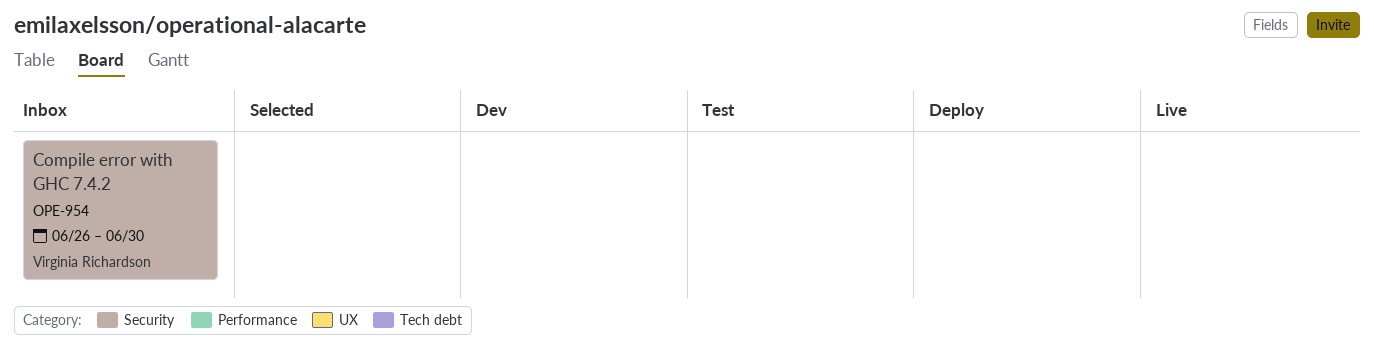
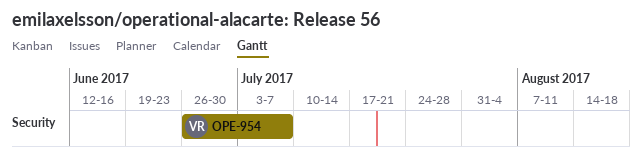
OPE-954, due: Jun 30 -> Jul 7

